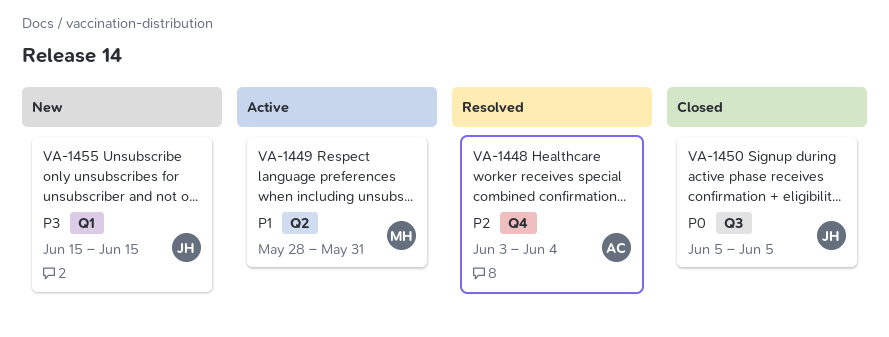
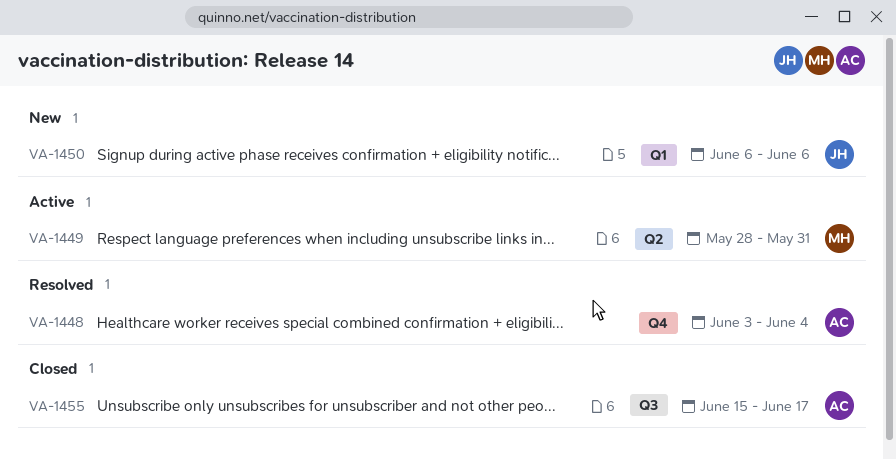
VA-1450, status: Closed -> New
VA-1450, label: Q3 -> Q1
VA-1450, start: Jun 5 -> Jun 6
VA-1450, due: Jun 5 -> Jun 6
VA-1455, status: New -> Closed
VA-1455, owner: JH -> AC
VA-1455, label: Q1 -> Q3
VA-1455, due: Jun 15 -> Jun 17

